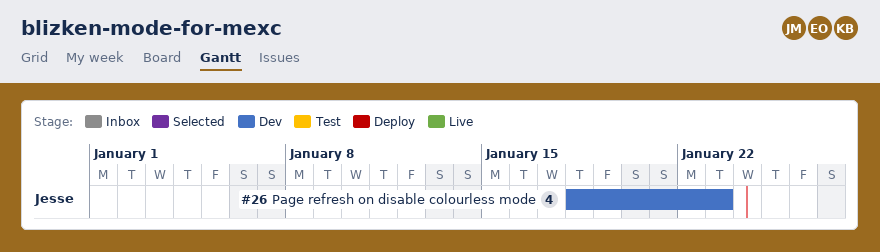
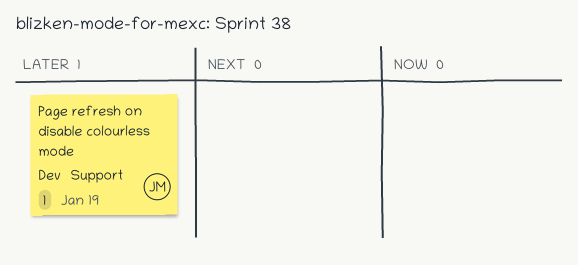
Page refresh on disable colourless mode, estimate: 4 -> 1
Page refresh on disable colourless mode, due: Jan 23 -> Jan 19

